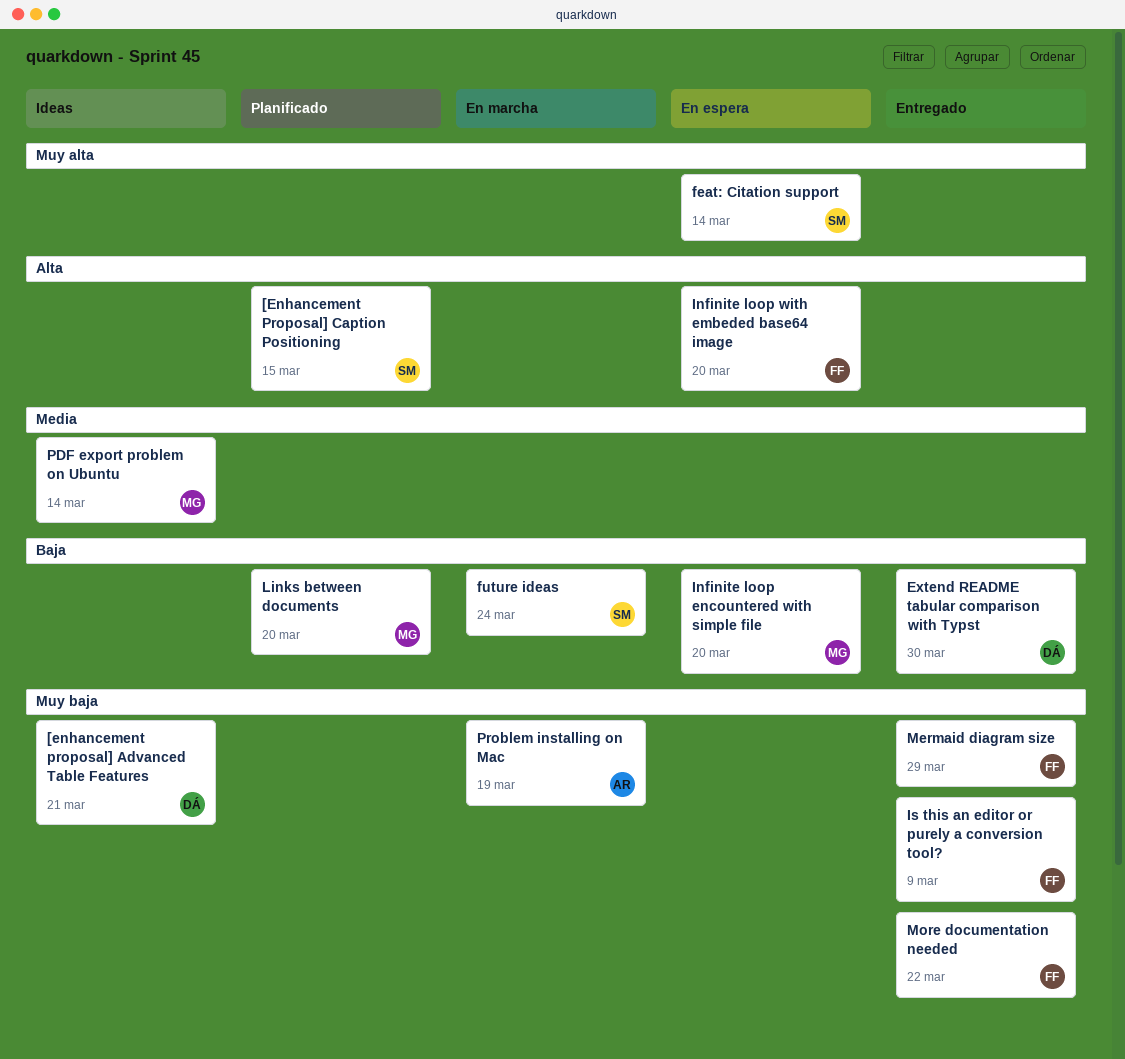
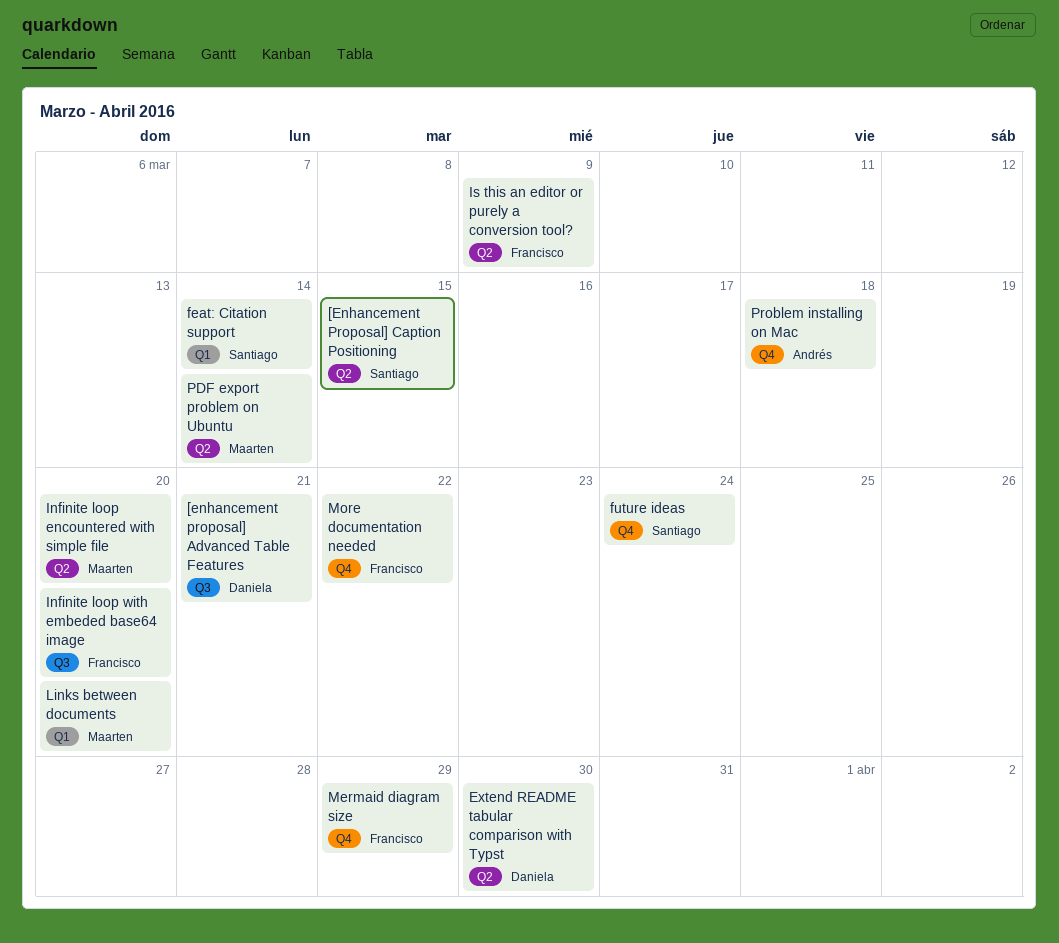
Problem installing on Mac, due: Mar 19 -> Mar 18

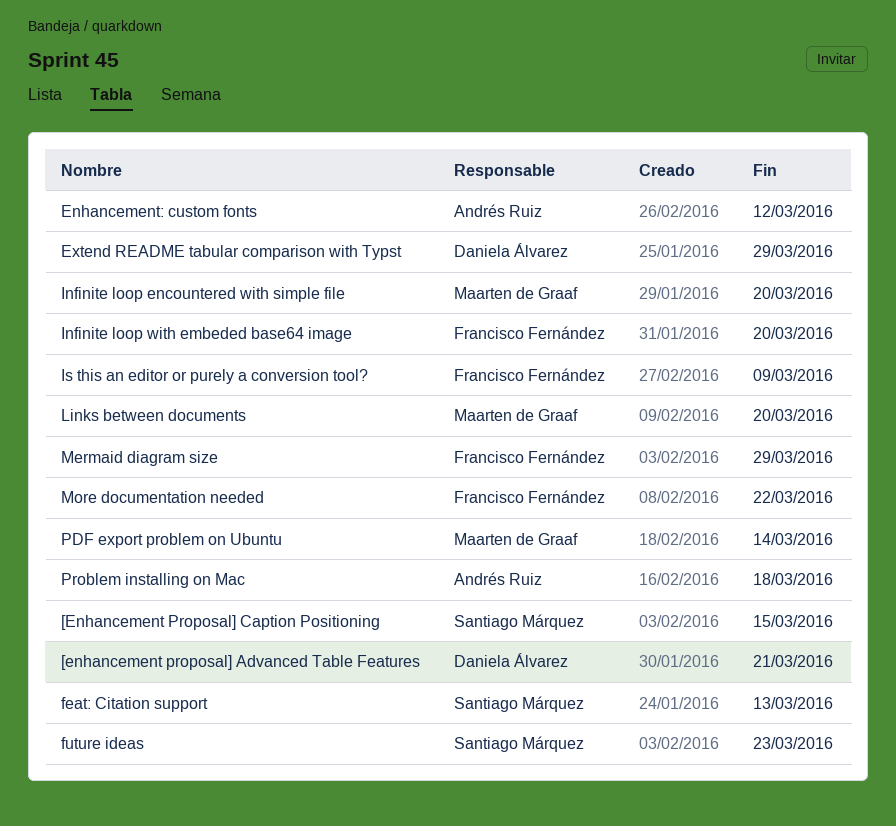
Enhancement: custom fonts: none -> present
Extend README tabular comparison with Typst, due: Mar 30 -> Mar 29
feat: Citation support, due: Mar 14 -> Mar 13
future ideas, due: Mar 24 -> Mar 23

